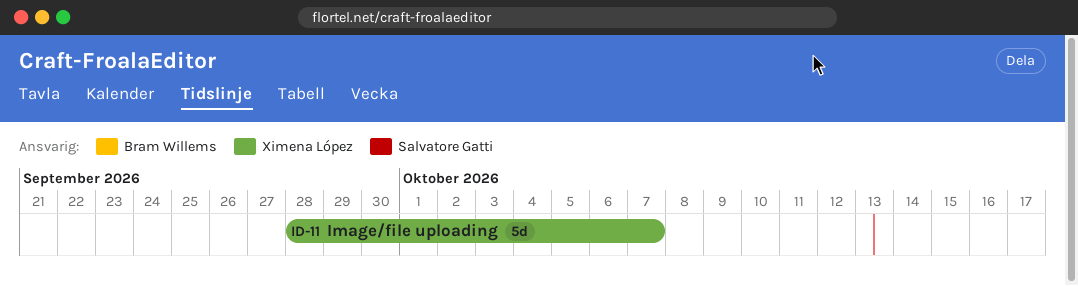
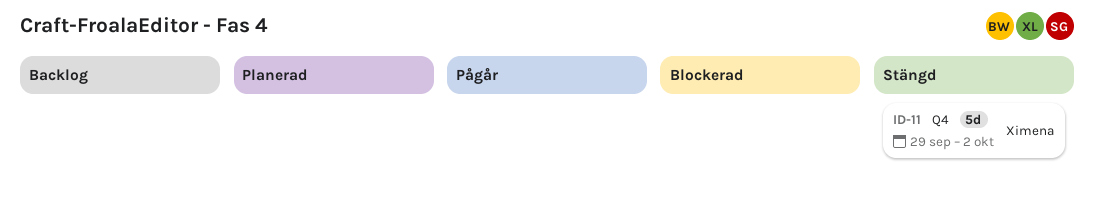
ID-11, start: Sep 28 -> Sep 29
ID-11, due: Oct 7 -> Oct 2

